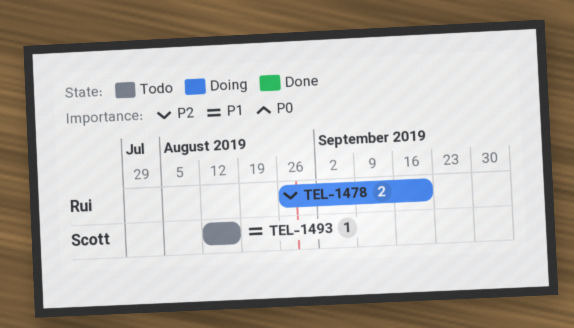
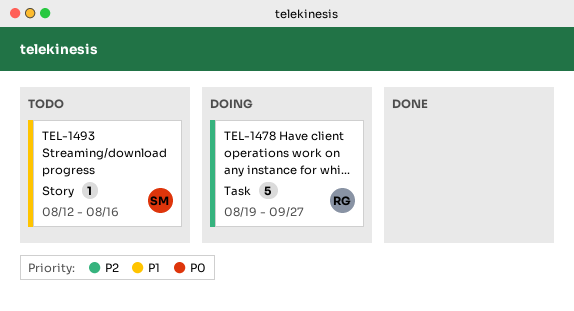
TEL-1478, estimate: 2 -> 5
TEL-1478, start: Aug 26 -> Aug 19
TEL-1478, due: Sep 20 -> Sep 27

